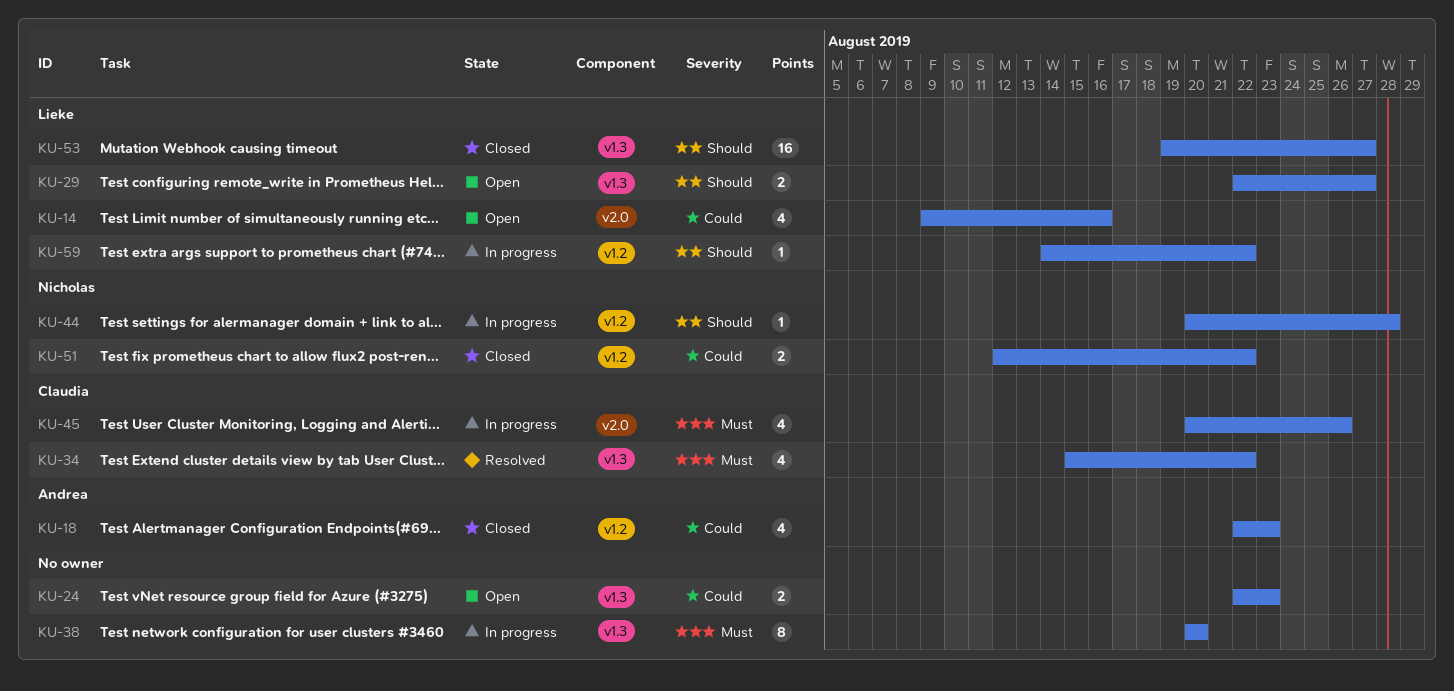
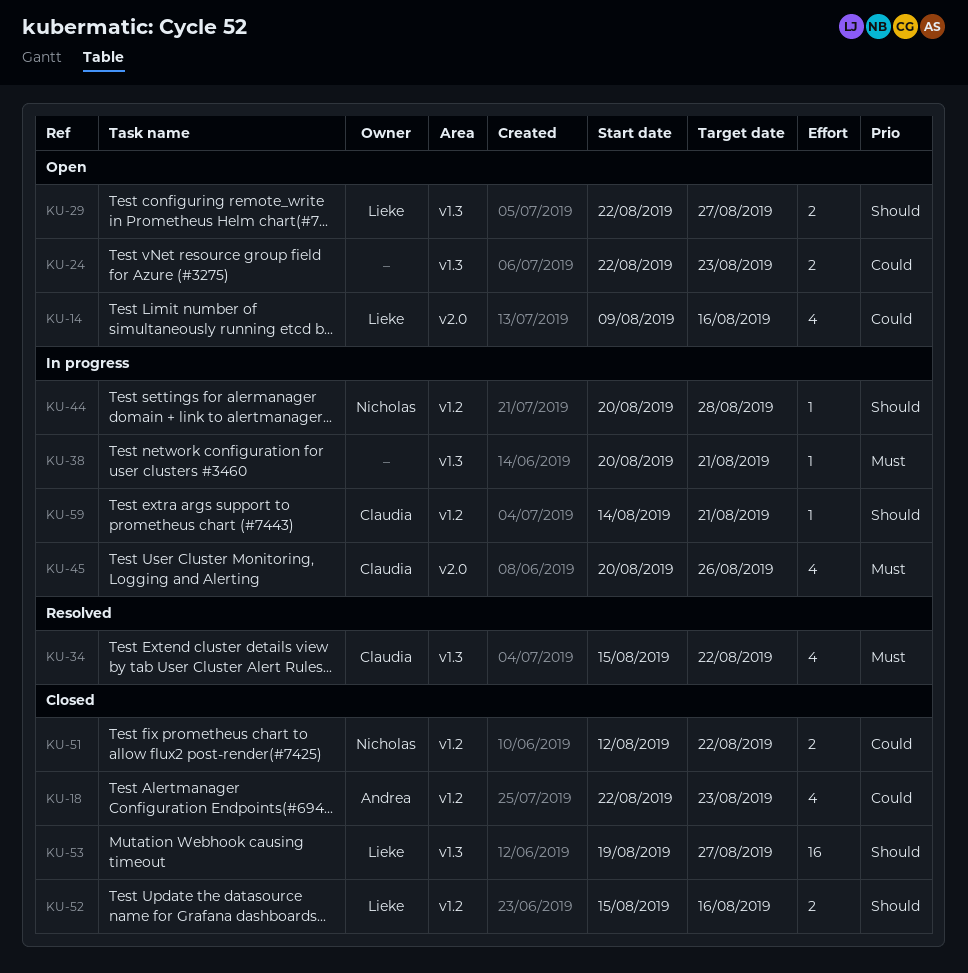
KU-38, estimate: 8 -> 1
KU-38, due: Aug 20 -> Aug 21
KU-52: none -> present
KU-59, owner: Lieke -> Claudia
KU-59, due: Aug 22 -> Aug 21

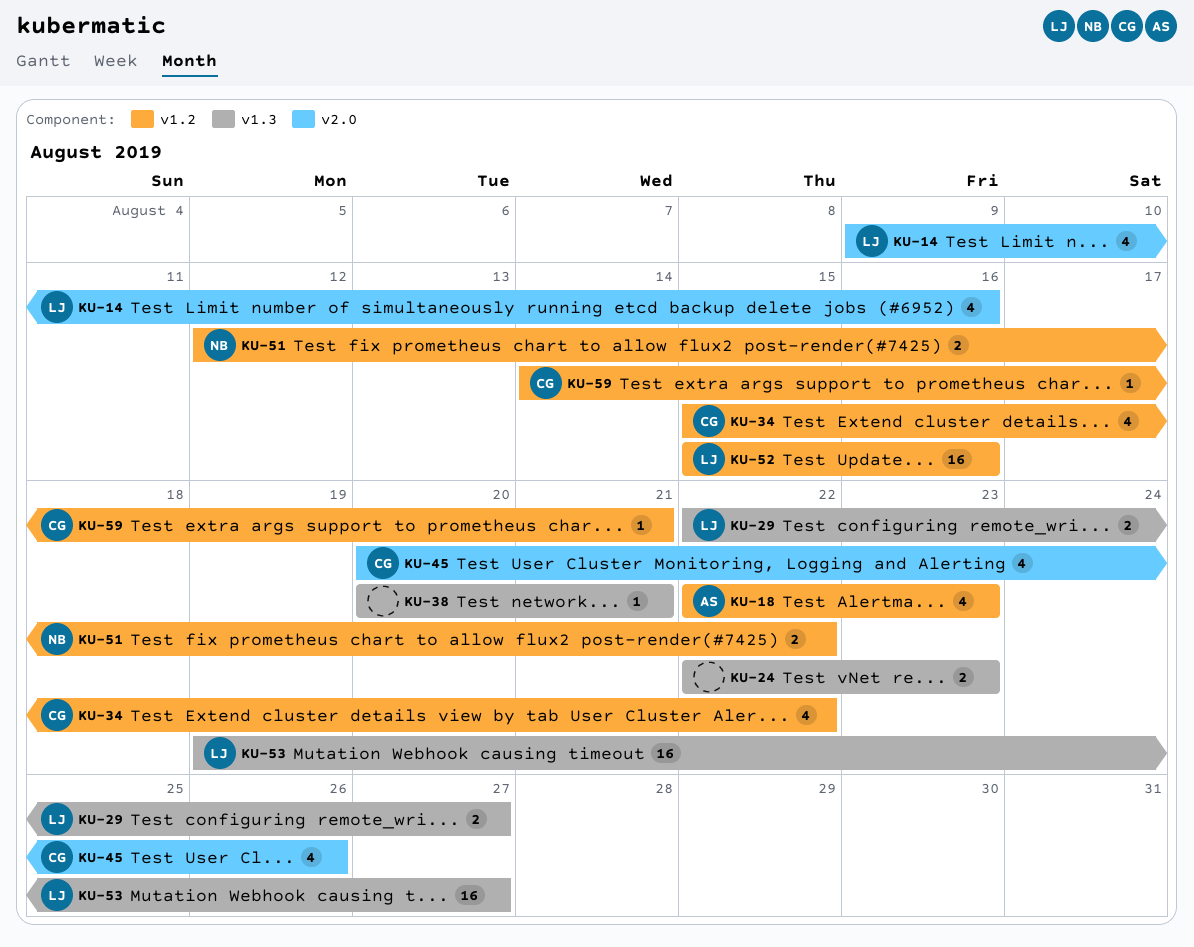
KU-34, label: v1.3 -> v1.2
KU-44: present -> none
KU-52, estimate: 2 -> 16

